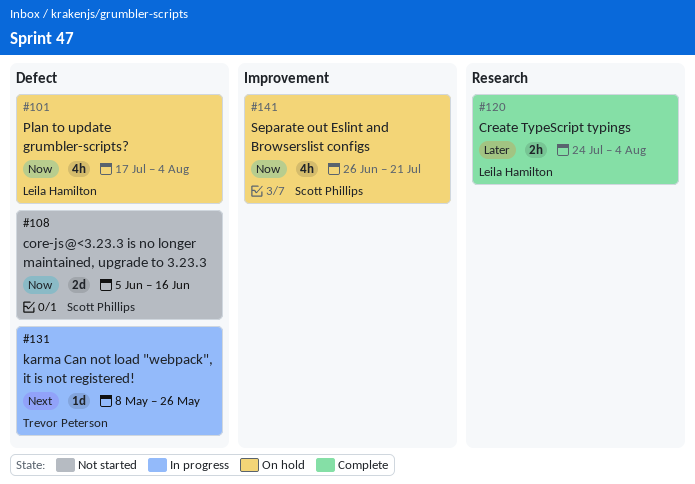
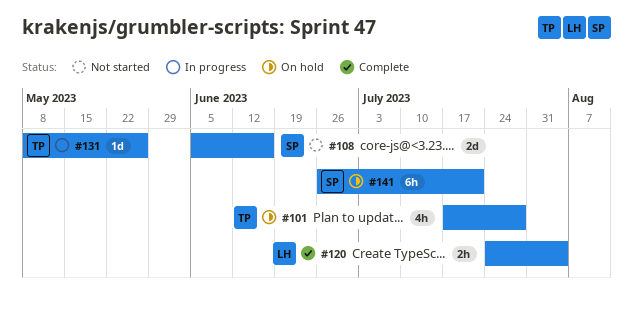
#101, owner: Leila Hamilton -> Trevor Peterson
#101, due: Aug 4 -> Jul 28
#141, estimate: 4h -> 6h

